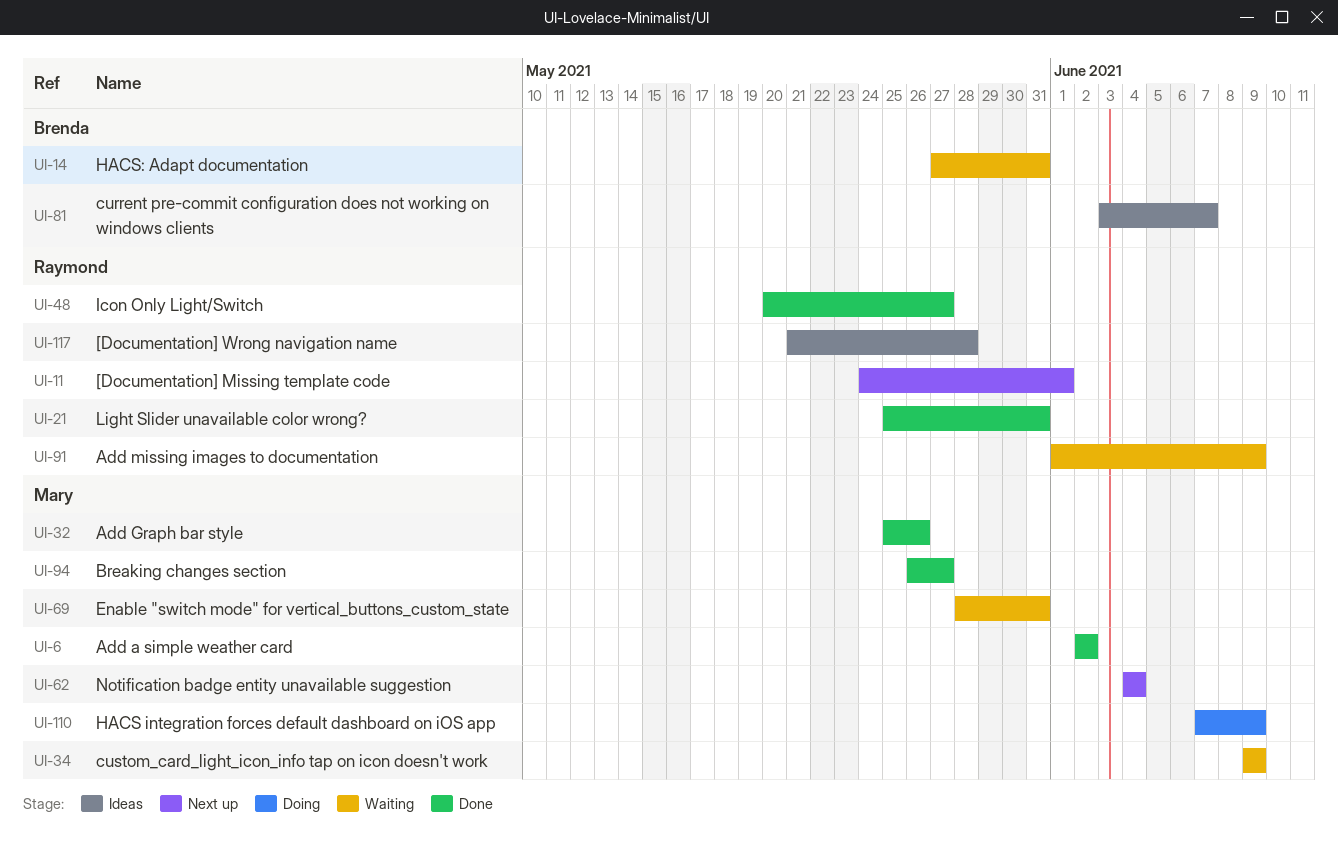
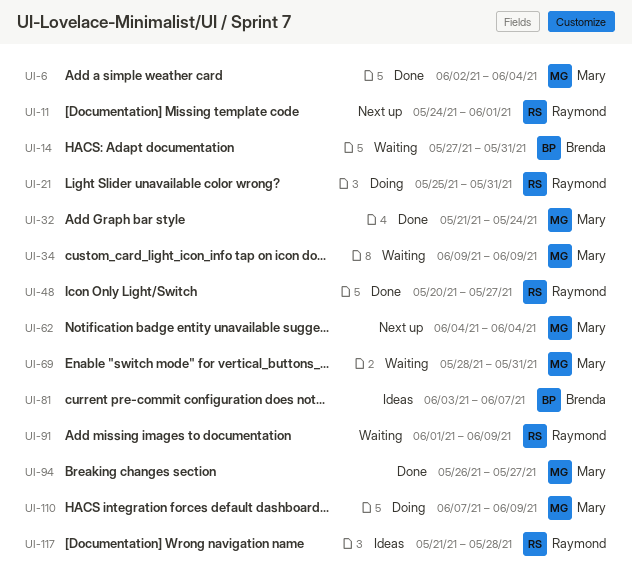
UI-6, due: Jun 2 -> Jun 4
UI-21, status: Done -> Doing
UI-32, start: May 25 -> May 21
UI-32, due: May 26 -> May 24

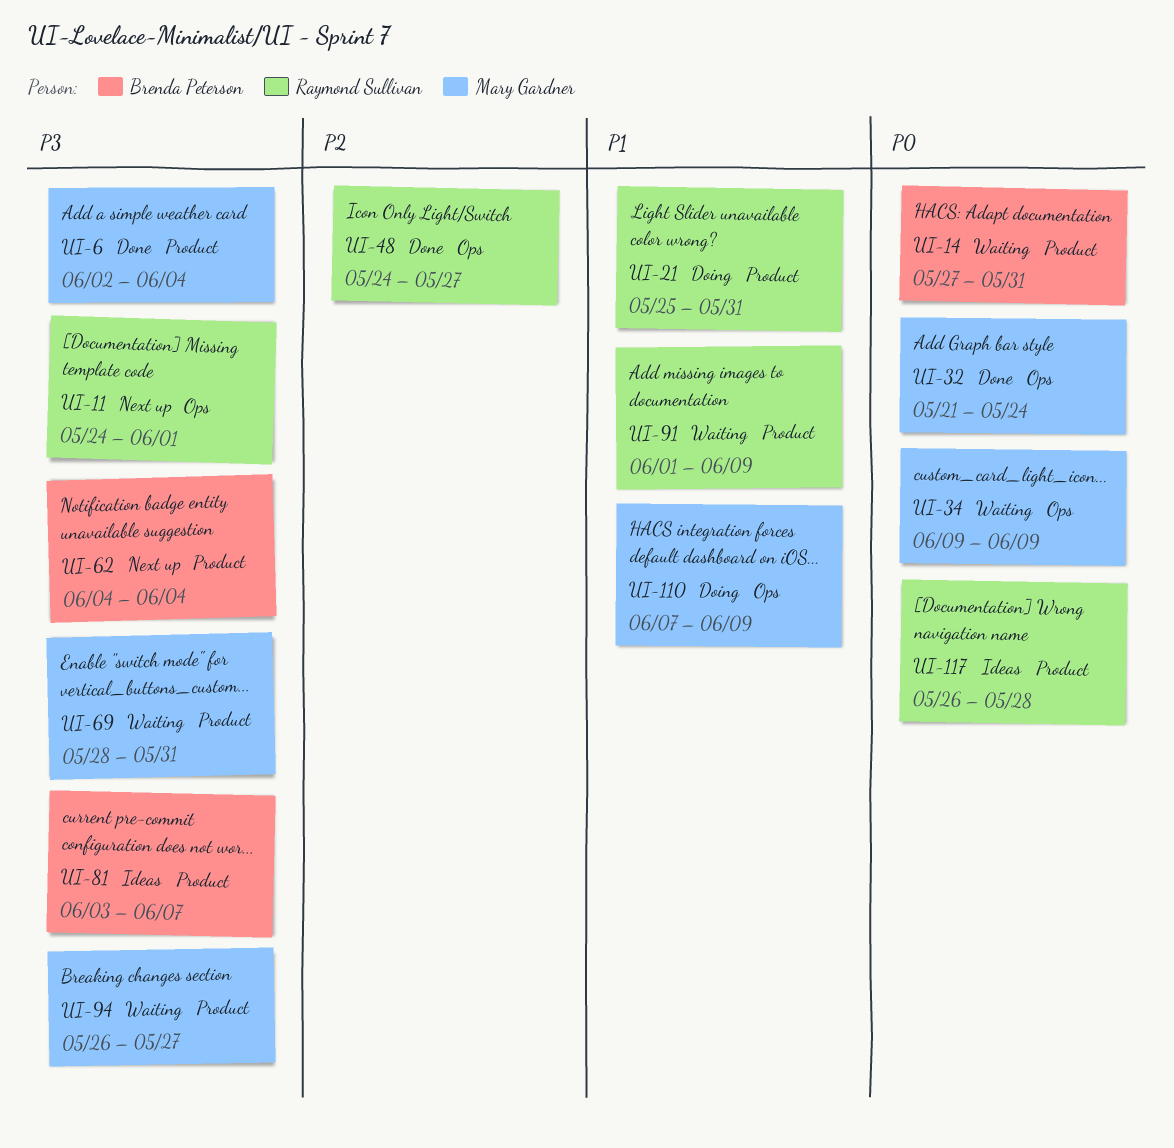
UI-48, start: May 20 -> May 24
UI-62, owner: Mary Gardner -> Brenda Peterson
UI-94, status: Done -> Waiting
UI-117, start: May 21 -> May 26

